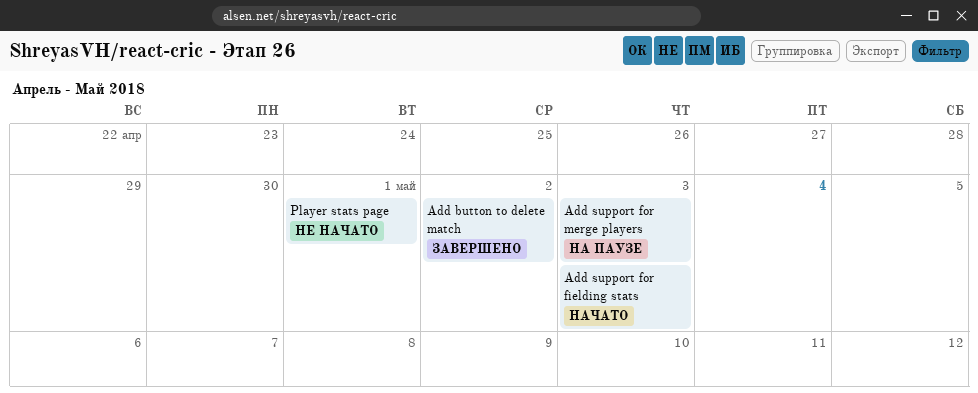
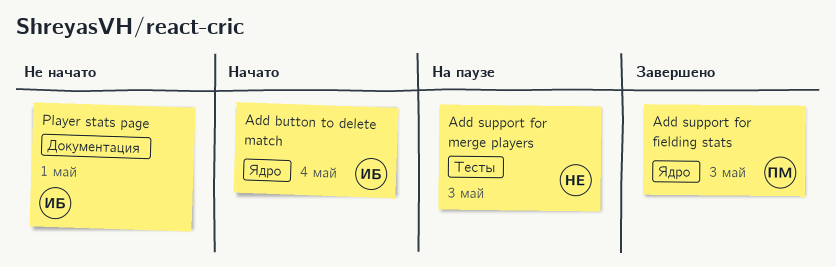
Add button to delete match, status: Завершено -> Начато
Add button to delete match, due: May 2 -> May 4
Add support for fielding stats, status: Начато -> Завершено

